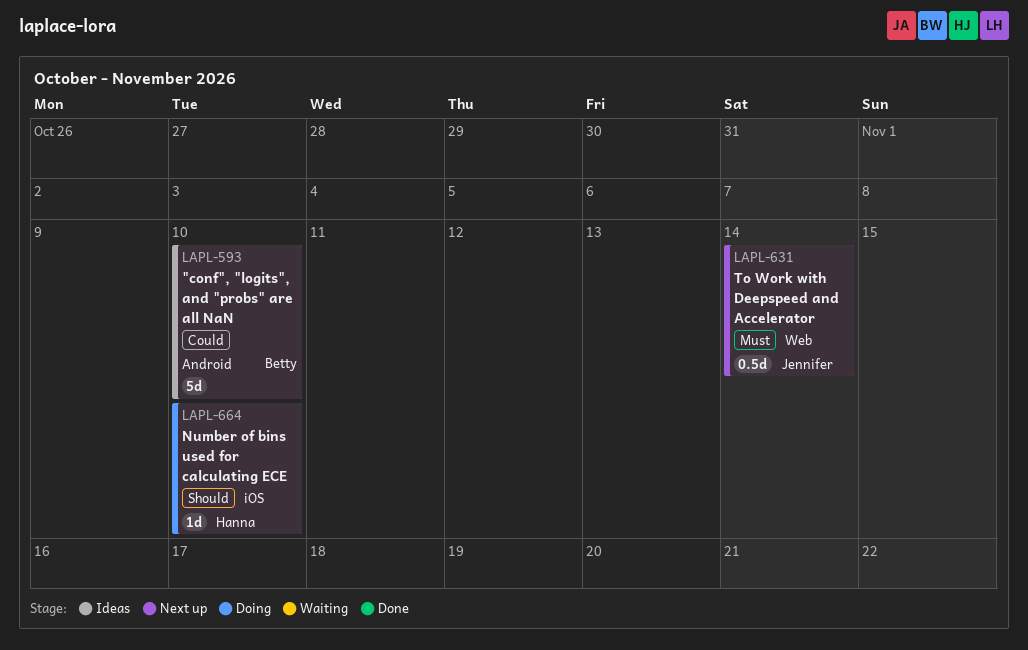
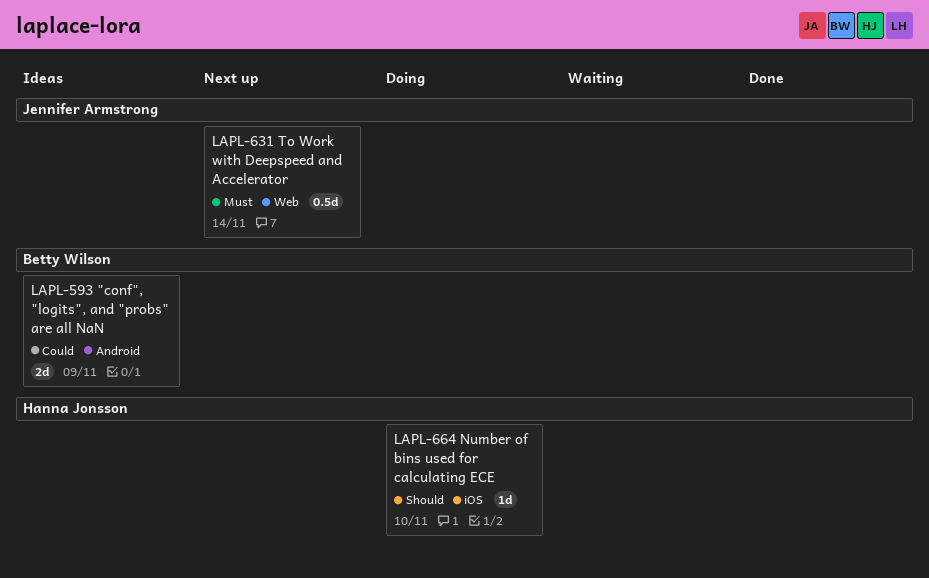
LAPL-593, estimate: 5d -> 2d
LAPL-593, due: Nov 10 -> Nov 9

